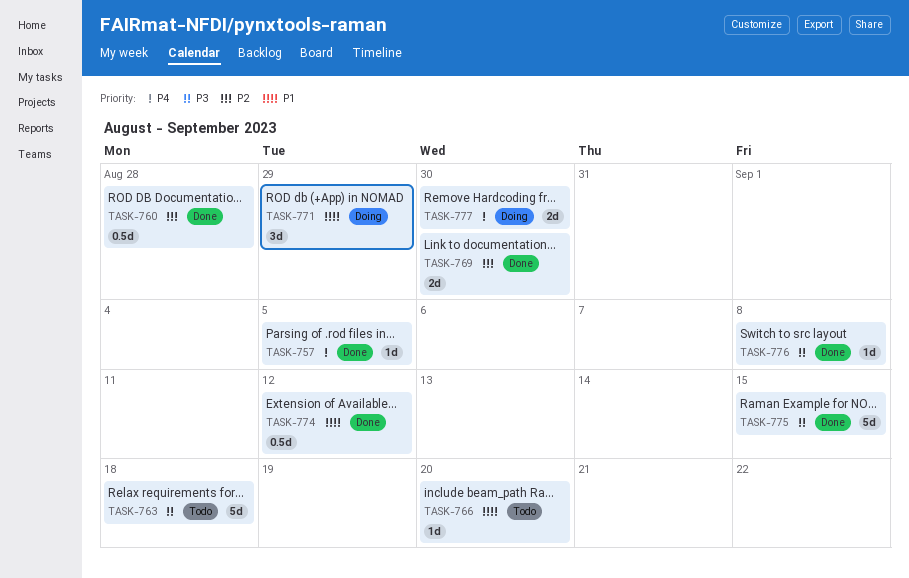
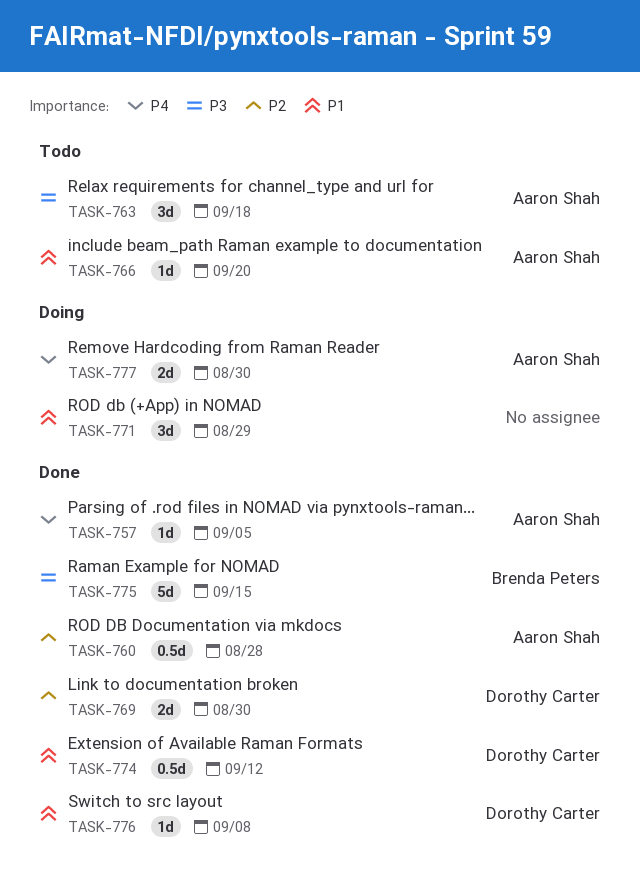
TASK-763, estimate: 5d -> 3d
TASK-776, priority: P3 -> P1

